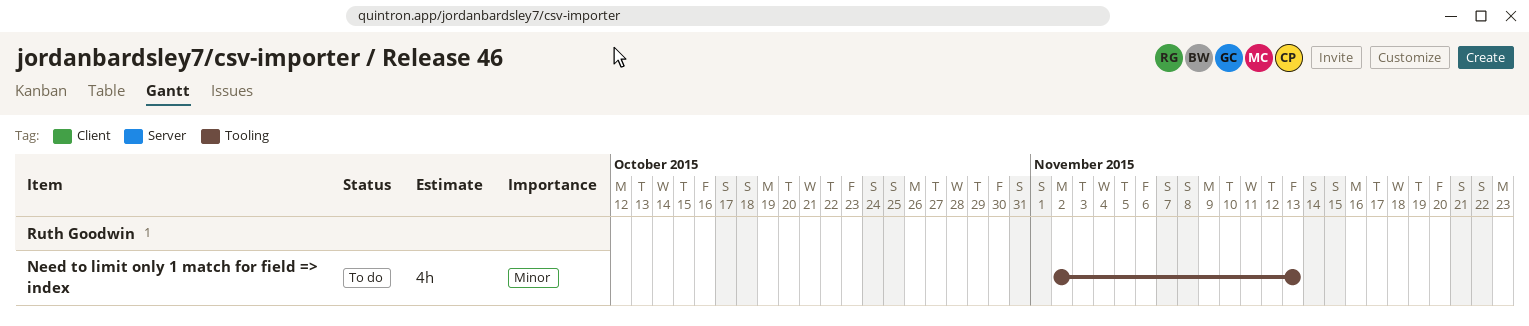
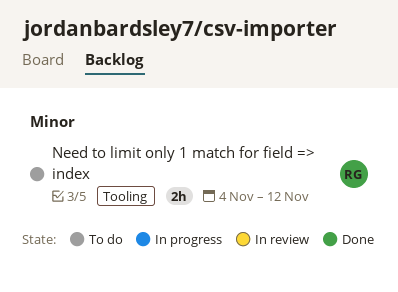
Need to limit only 1 match for field => index, estimate: 4h -> 2h
Need to limit only 1 match for field => index, start: Nov 2 -> Nov 4
Need to limit only 1 match for field => index, due: Nov 13 -> Nov 12

